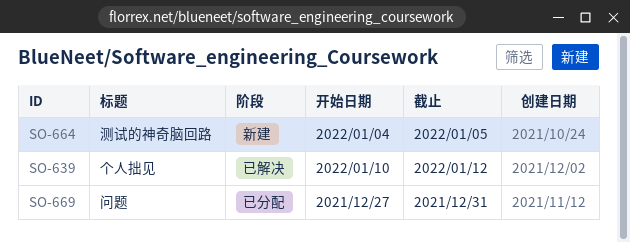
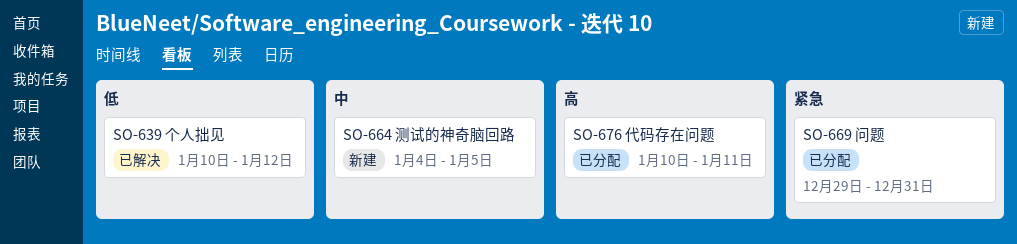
SO-669, start: Dec 27 -> Dec 29
SO-676: none -> present

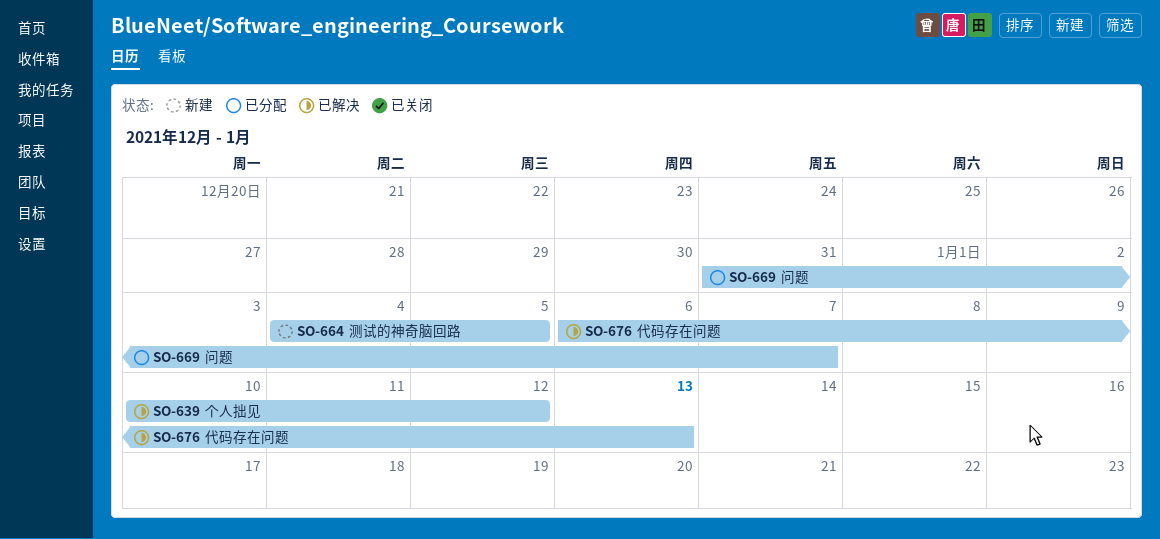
SO-669, start: Dec 29 -> Dec 31
SO-669, due: Dec 31 -> Jan 7
SO-676, status: 已分配 -> 已解决
SO-676, start: Jan 10 -> Jan 6
SO-676, due: Jan 11 -> Jan 13

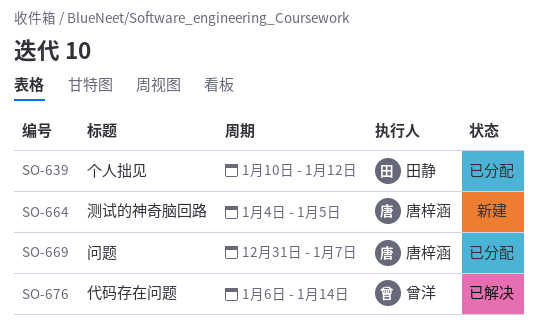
SO-639, status: 已解决 -> 已分配
SO-676, due: Jan 13 -> Jan 14

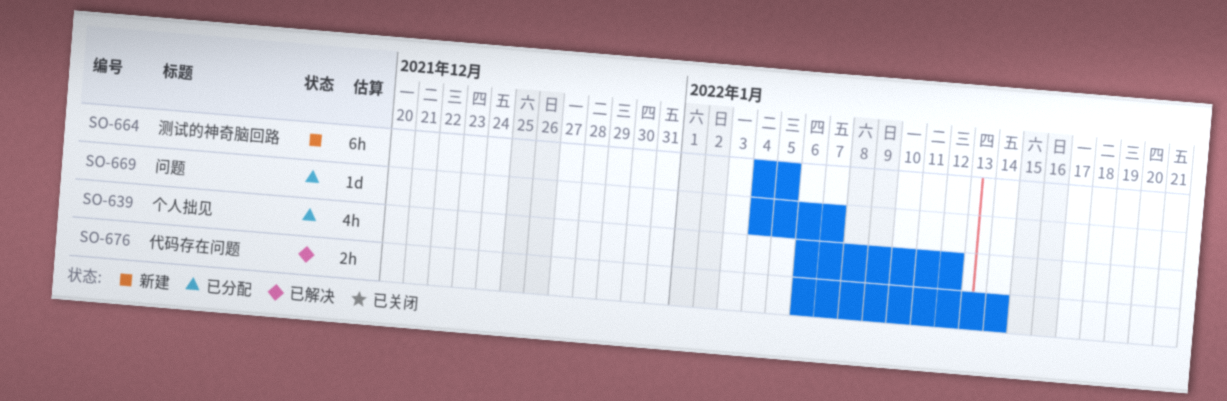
SO-639, start: Jan 10 -> Jan 6
SO-669, start: Dec 31 -> Jan 4

